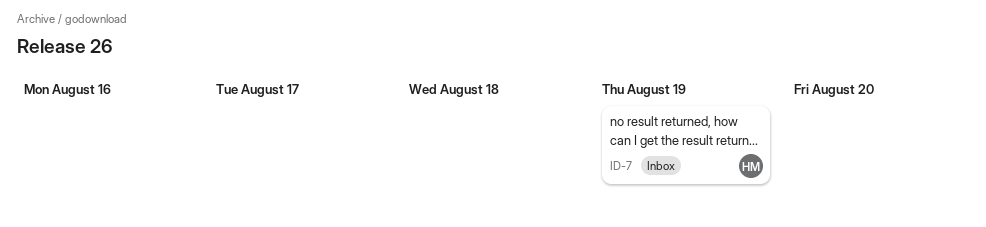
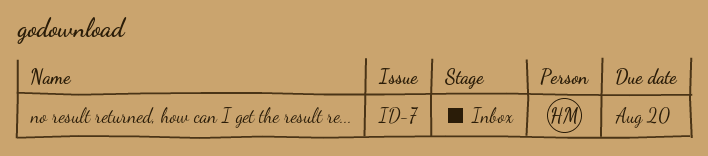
ID-7, due: Aug 19 -> Aug 20

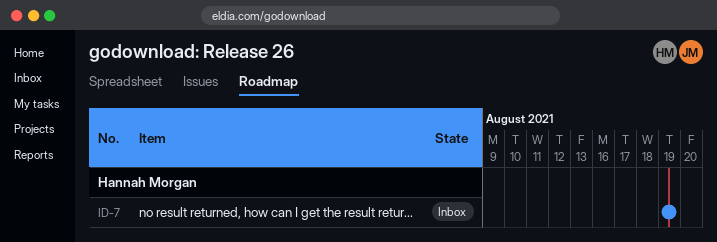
ID-7, due: Aug 20 -> Aug 19

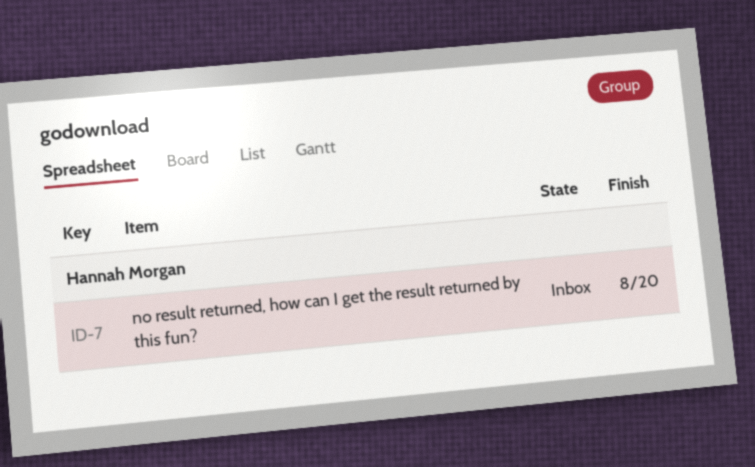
ID-7, due: Aug 19 -> Aug 20

